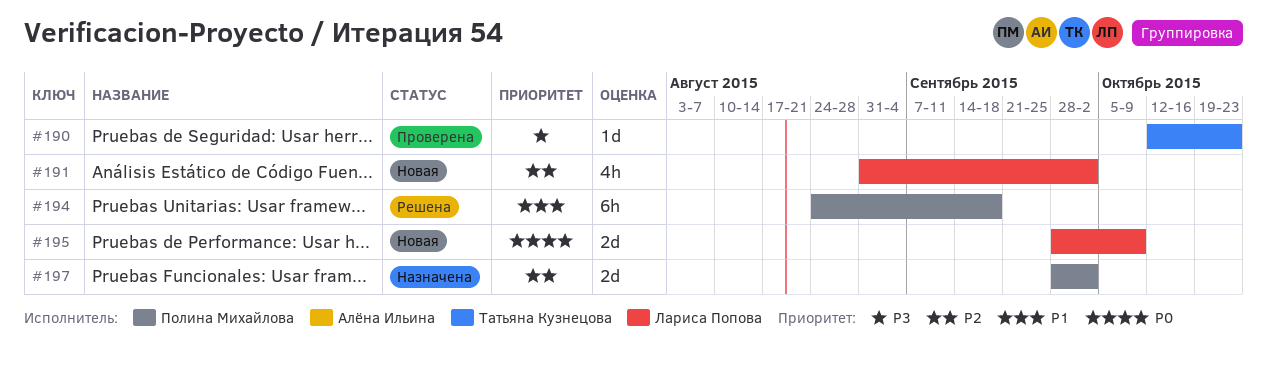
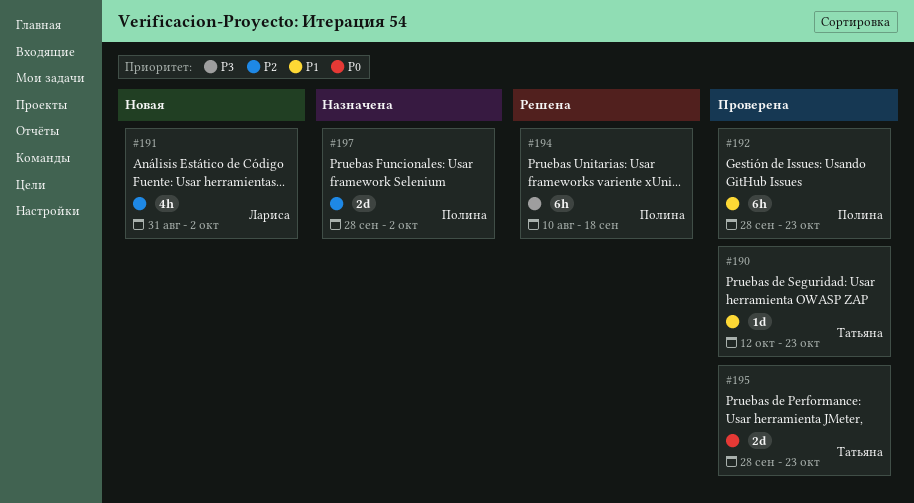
#190, priority: P3 -> P1
#192: none -> present
#194, priority: P1 -> P3
#194, start: Aug 24 -> Aug 10
#195, status: Новая -> Проверена
#195, owner: Лариса Попова -> Татьяна Кузнецова
#195, due: Oct 9 -> Oct 23

